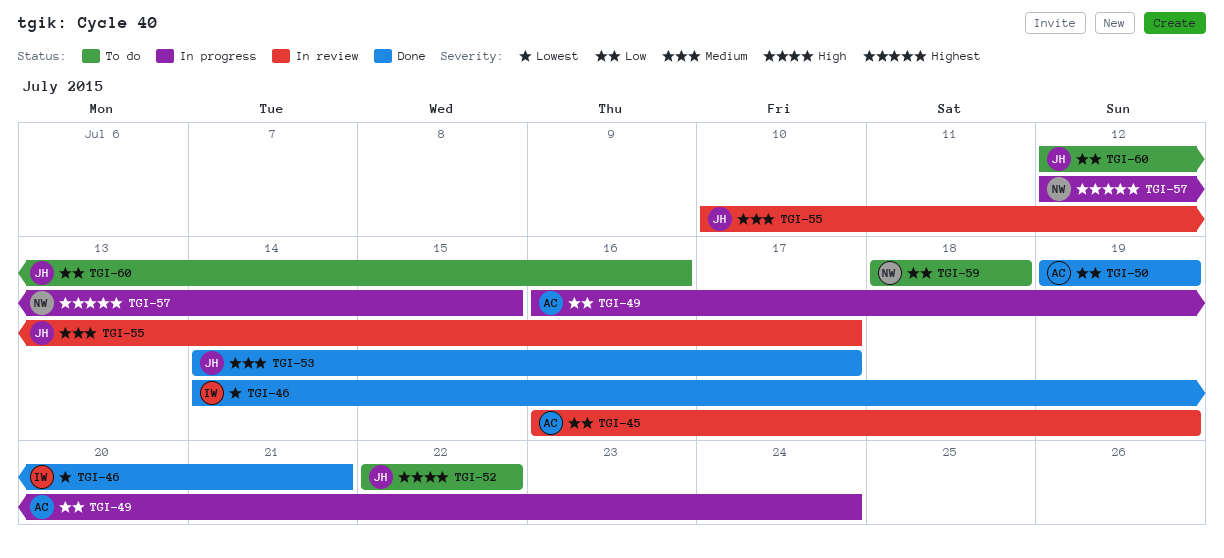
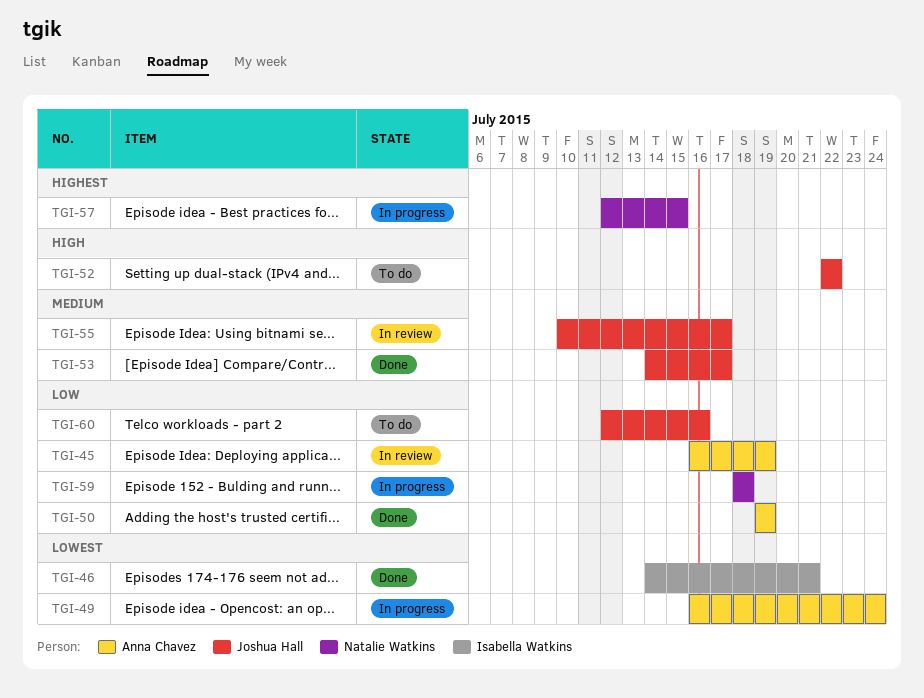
TGI-49, priority: Low -> Lowest
TGI-59, status: To do -> In progress

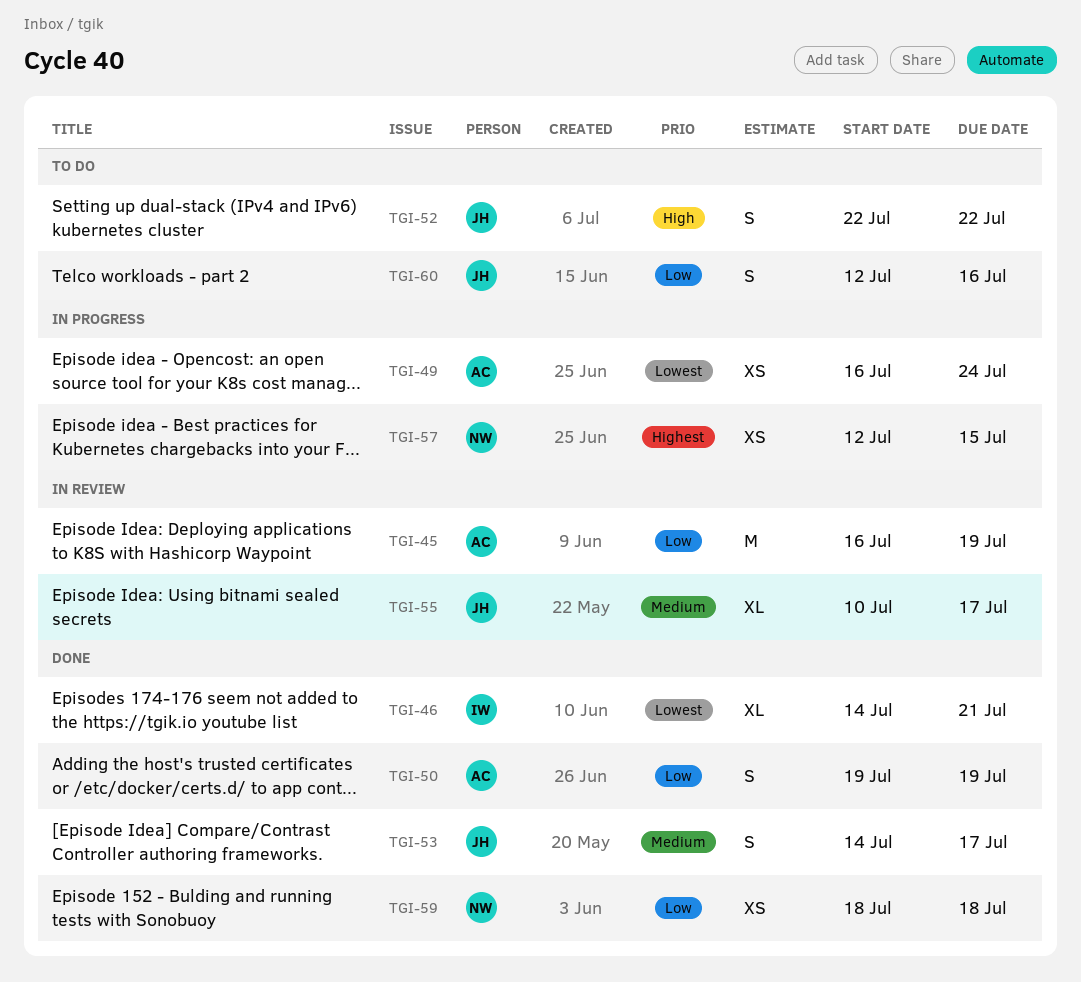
TGI-59, status: In progress -> Done

